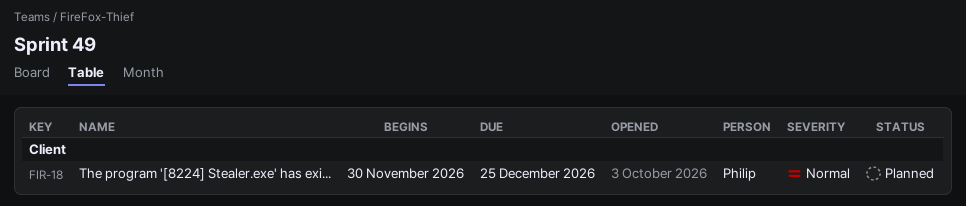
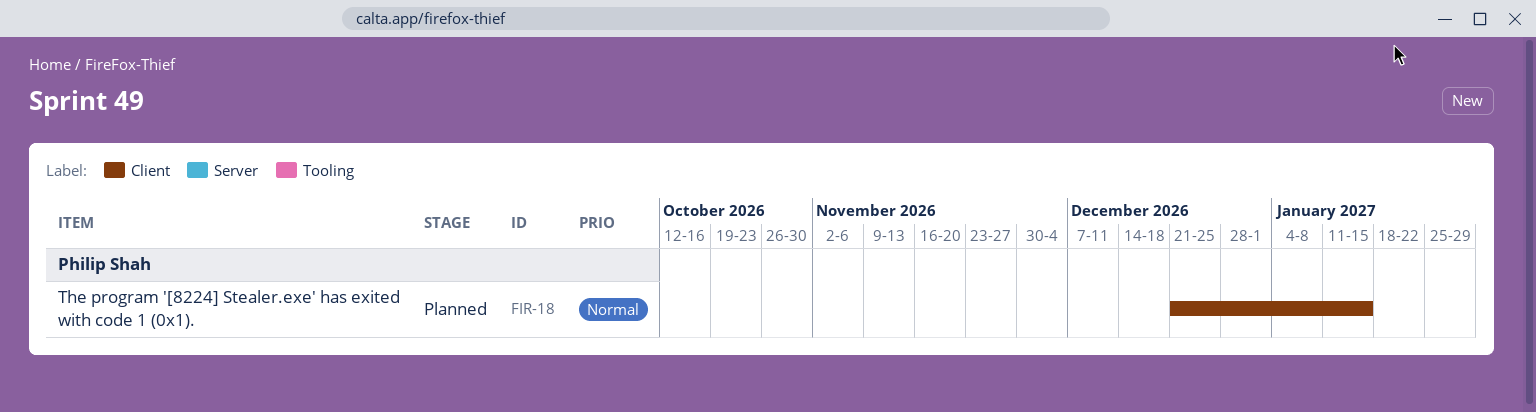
FIR-18, start: Nov 30 -> Dec 21
FIR-18, due: Dec 25 -> Jan 15

